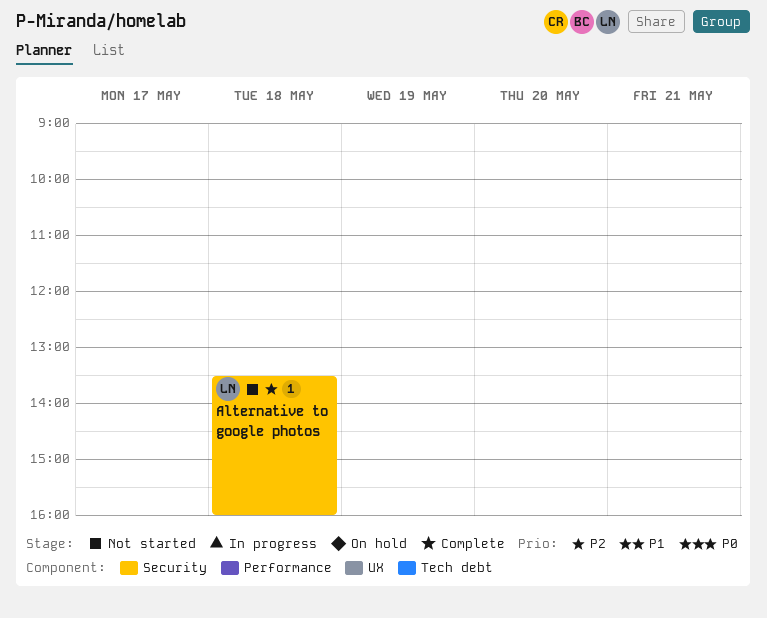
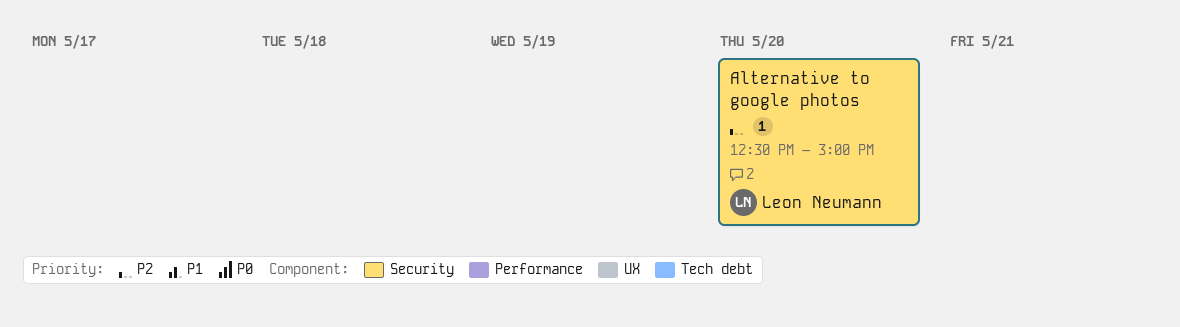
Alternative to google photos, day: May 18 -> May 20
Alternative to google photos, begins: 13:30 -> 12:30
Alternative to google photos, ends: 16:00 -> 15:00

